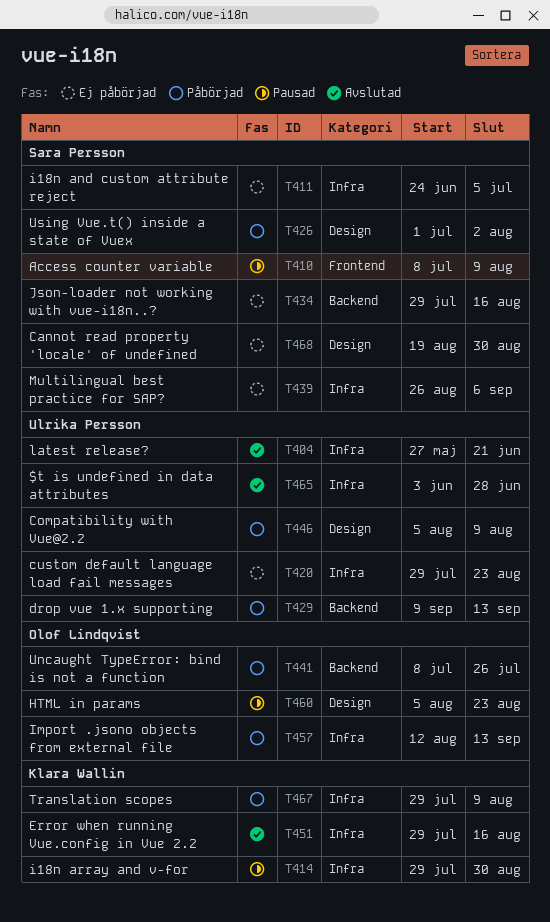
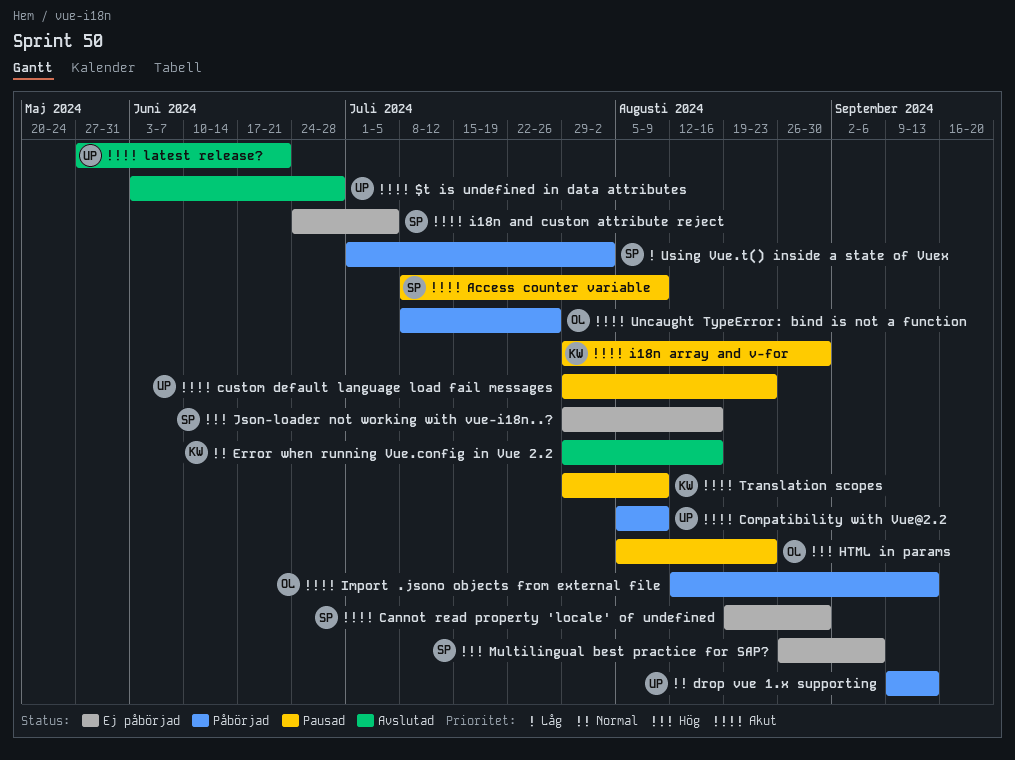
custom default language load fail messages, status: Ej påbörjad -> Pausad
Translation scopes, status: Påbörjad -> Pausad

